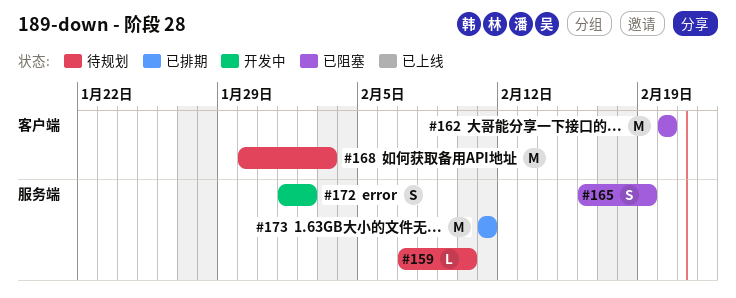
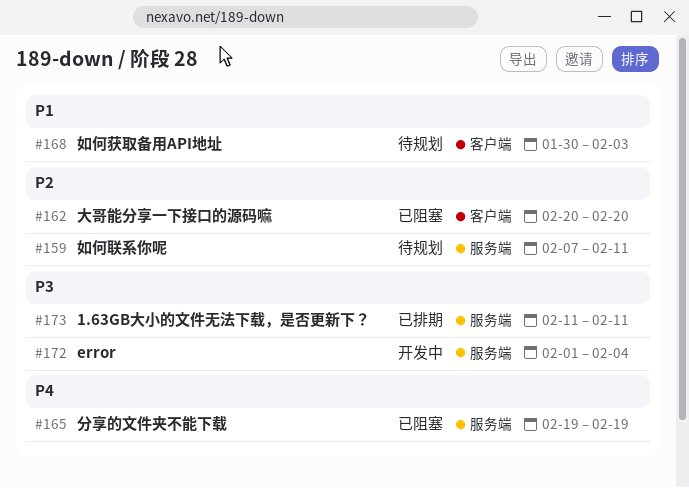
#159, due: Feb 10 -> Feb 11
#165, start: Feb 16 -> Feb 19
#172, due: Feb 2 -> Feb 4

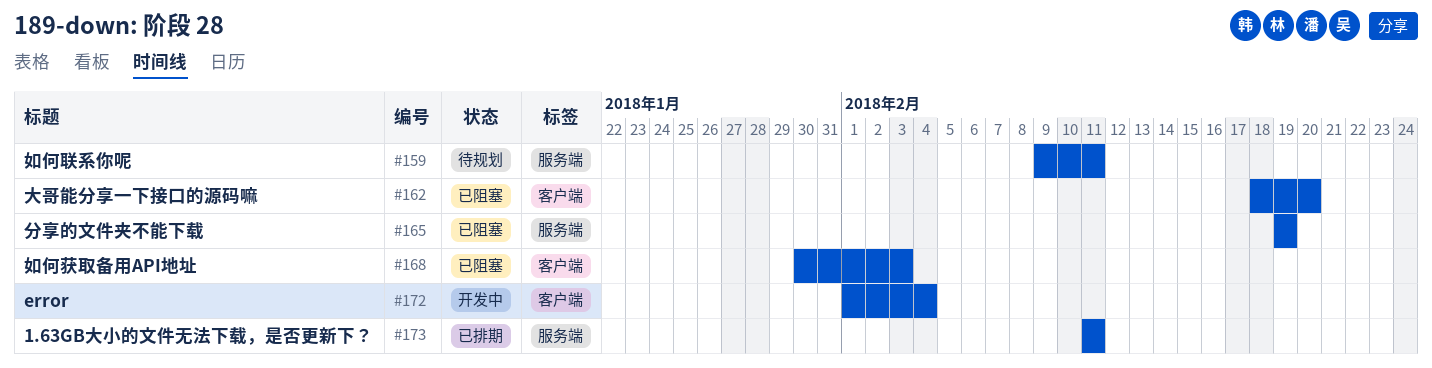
#159, start: Feb 7 -> Feb 9
#162, start: Feb 20 -> Feb 18
#168, status: 待规划 -> 已阻塞
#172, label: 服务端 -> 客户端

